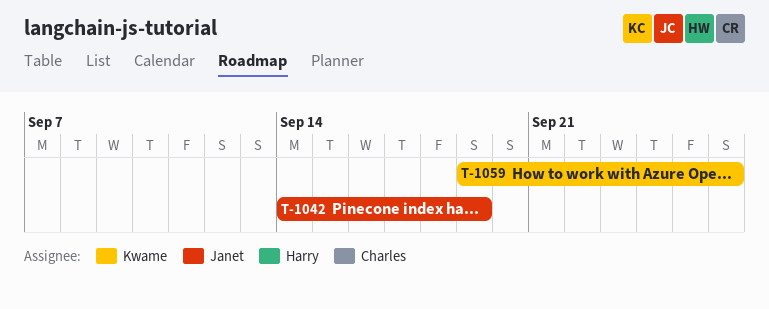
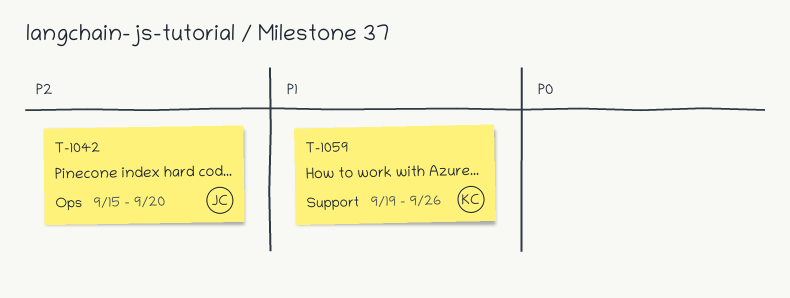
T-1042, start: Sep 14 -> Sep 15
T-1042, due: Sep 19 -> Sep 20

